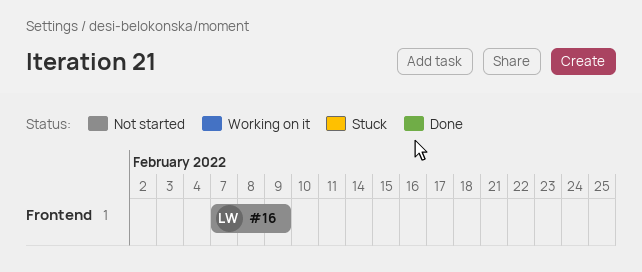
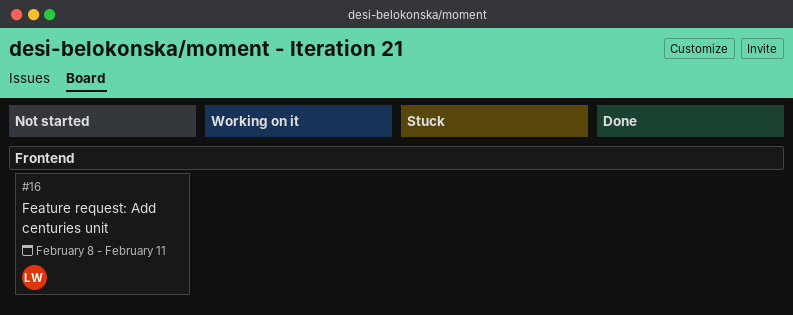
#16, start: Feb 7 -> Feb 8
#16, due: Feb 9 -> Feb 11

